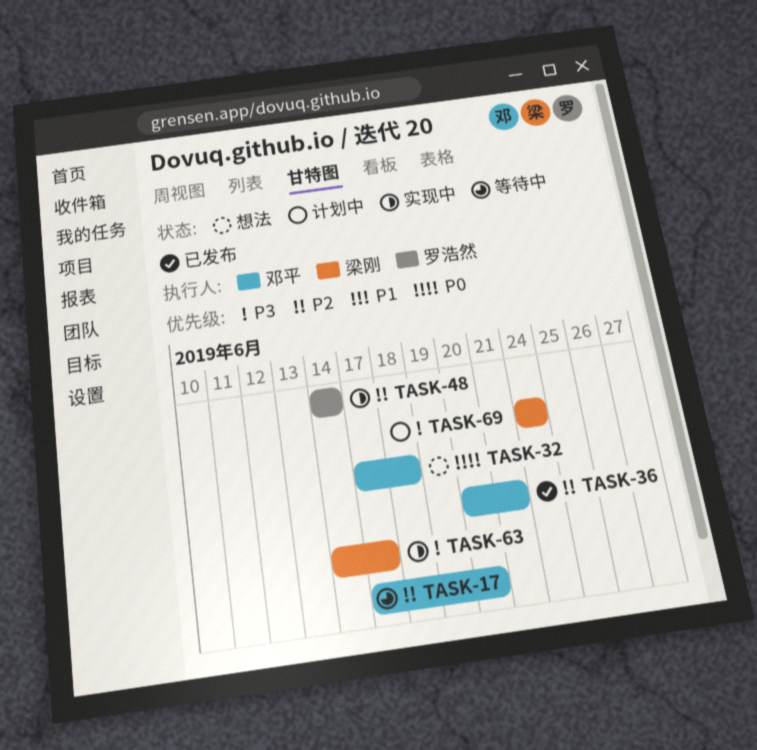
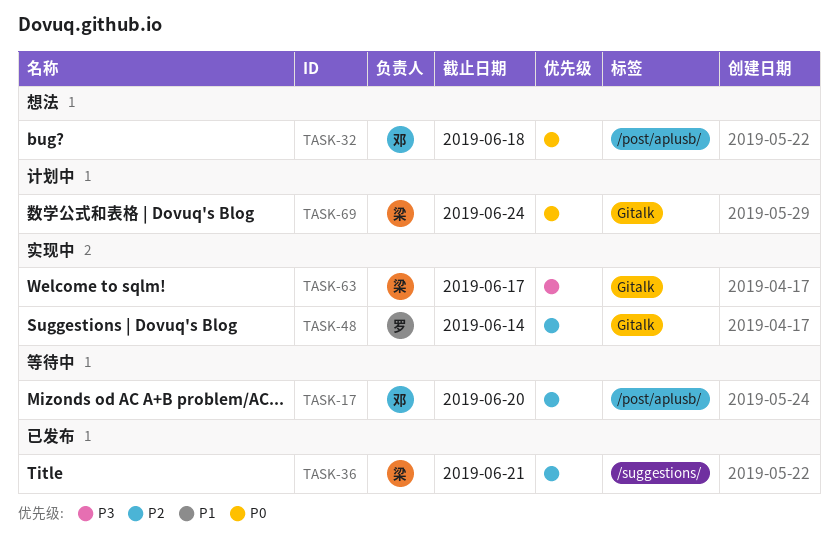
TASK-36, owner: 邓平 -> 梁刚
TASK-69, priority: P3 -> P0

